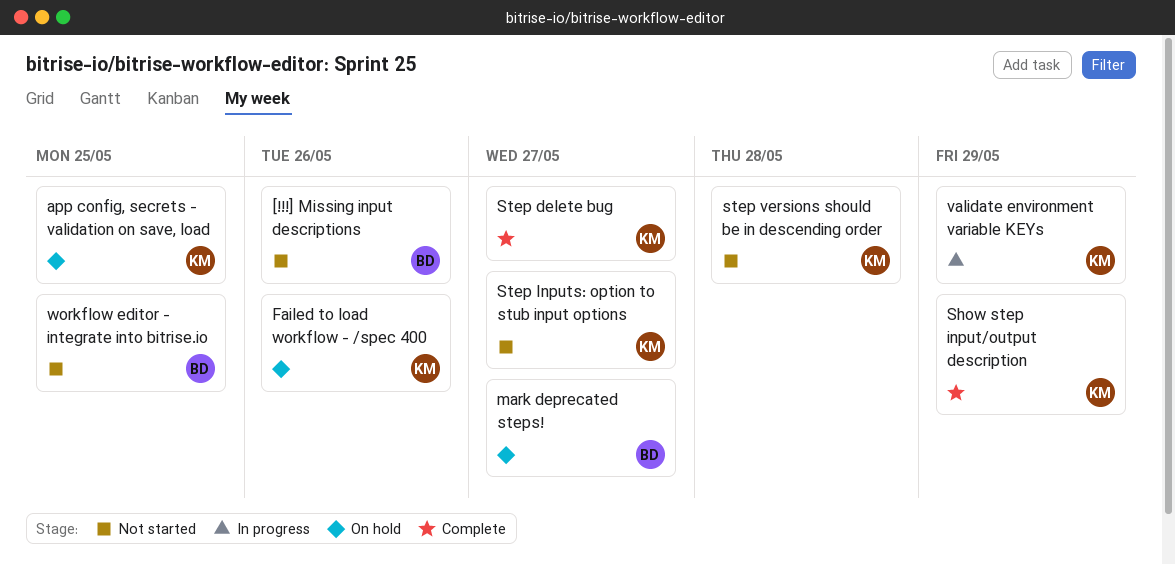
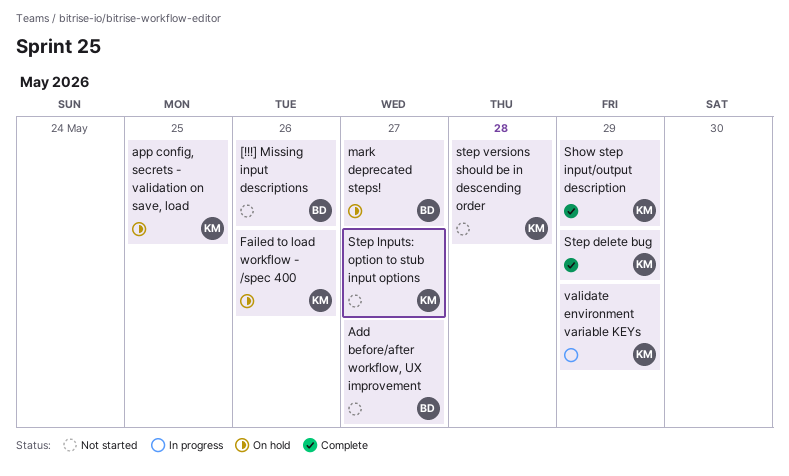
Add before/after workflow, UX improvement: none -> present
Step delete bug, due: May 27 -> May 29
workflow editor - integrate into bitrise.io: present -> none

